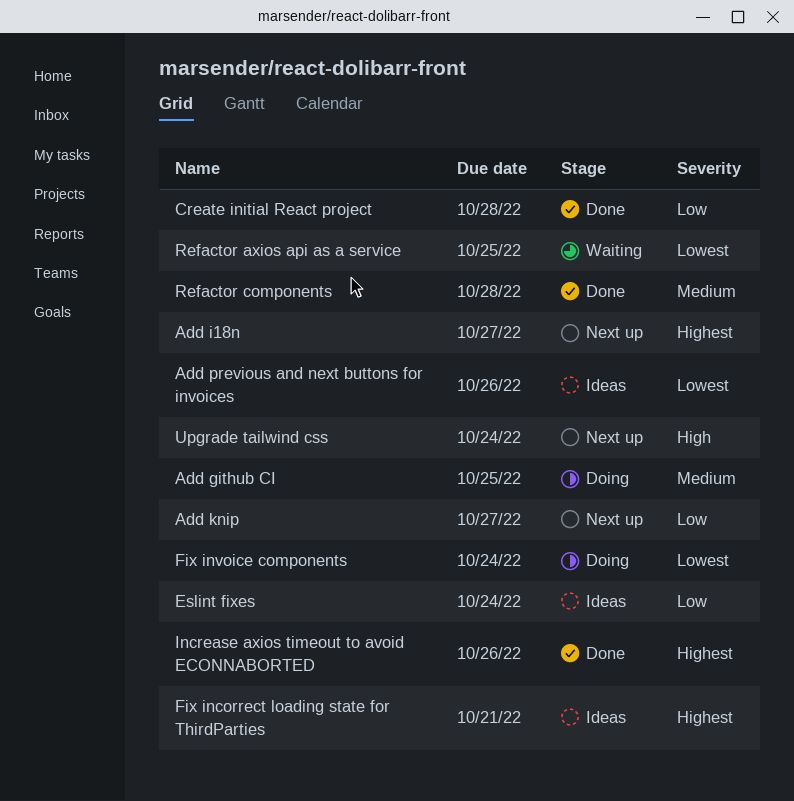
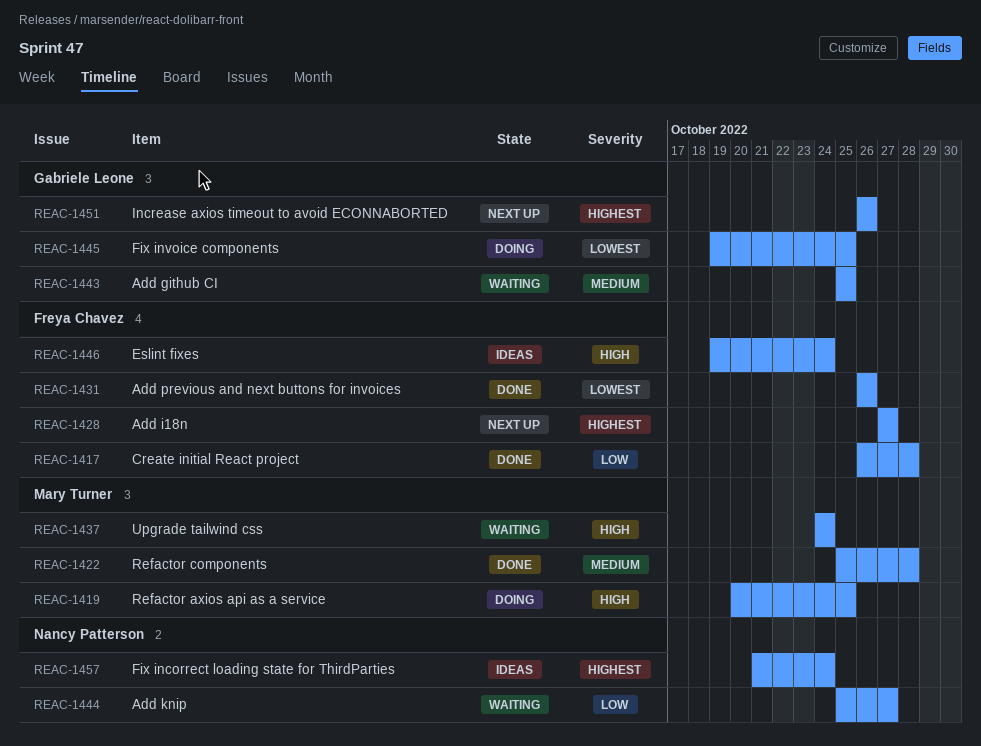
Add github CI, status: Doing -> Waiting
Add knip, status: Next up -> Waiting
Add previous and next buttons for invoices, status: Ideas -> Done
Eslint fixes, priority: Low -> High
Fix incorrect loading state for ThirdParties, due: Oct 21 -> Oct 24
Fix invoice components, due: Oct 24 -> Oct 25
Increase axios timeout to avoid ECONNABORTED, status: Done -> Next up
Refactor axios api as a service, status: Waiting -> Doing
Refactor axios api as a service, priority: Lowest -> High
Upgrade tailwind css, status: Next up -> Waiting

